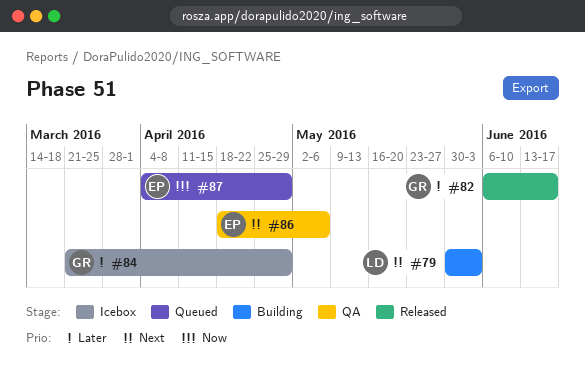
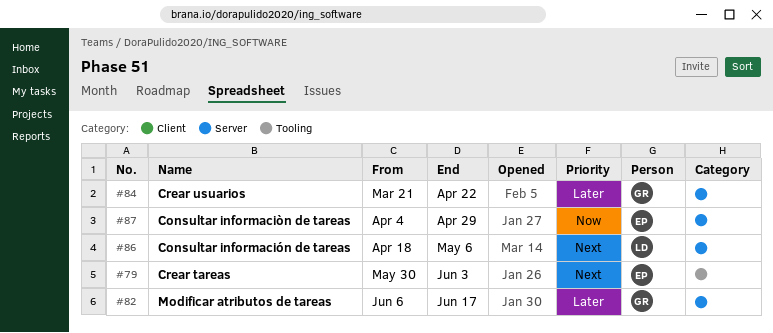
#79, owner: LD -> EP
#84, due: Apr 29 -> Apr 22
#86, owner: EP -> LD

